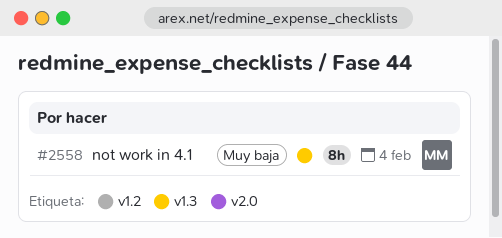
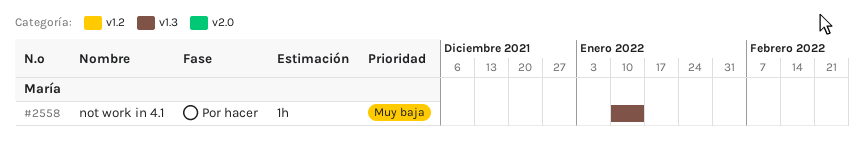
#2558, estimate: 8h -> 1h
#2558, due: Feb 4 -> Jan 14

